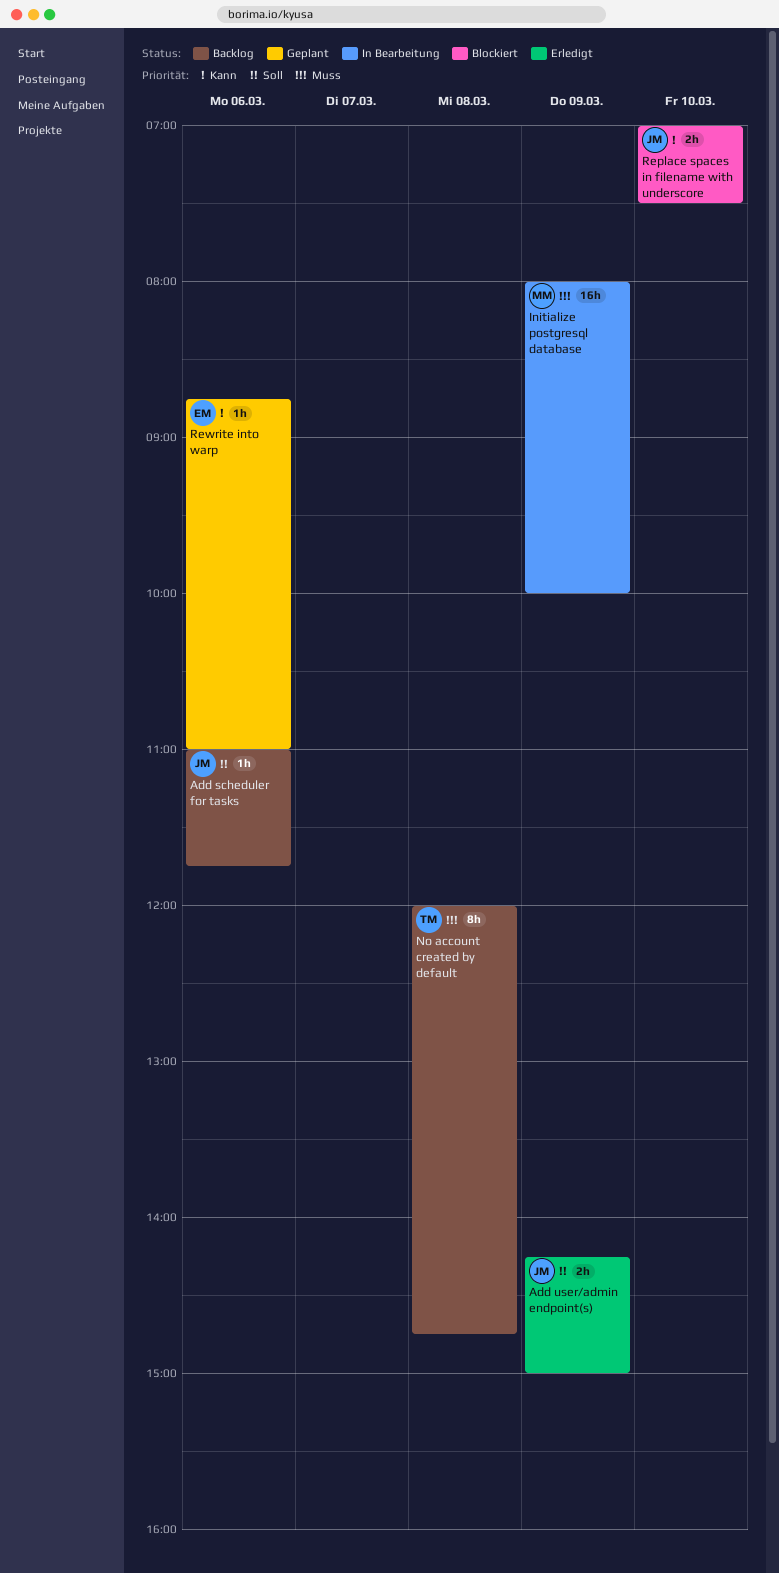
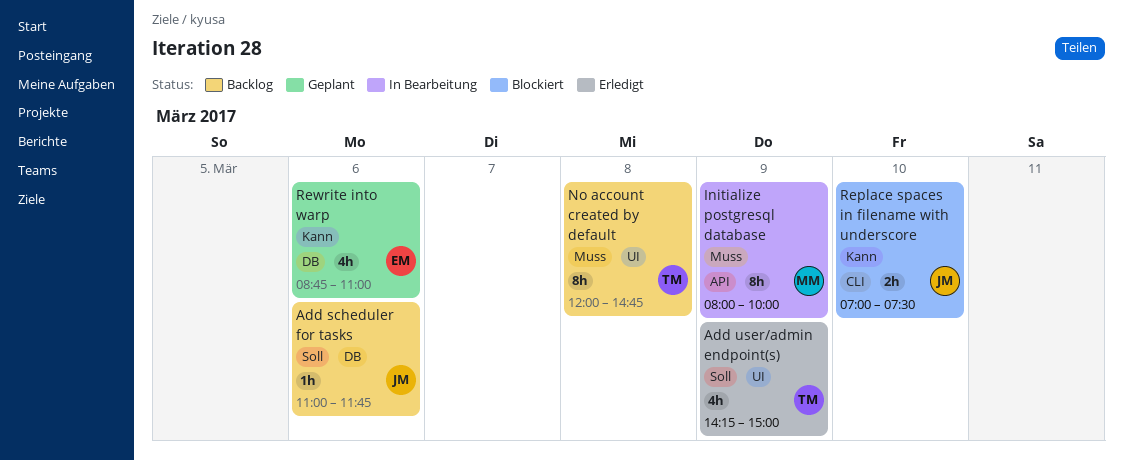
Add user/admin endpoint(s), owner: JM -> TM
Add user/admin endpoint(s), estimate: 2h -> 4h
Initialize postgresql database, estimate: 16h -> 8h
Rewrite into warp, estimate: 1h -> 4h

